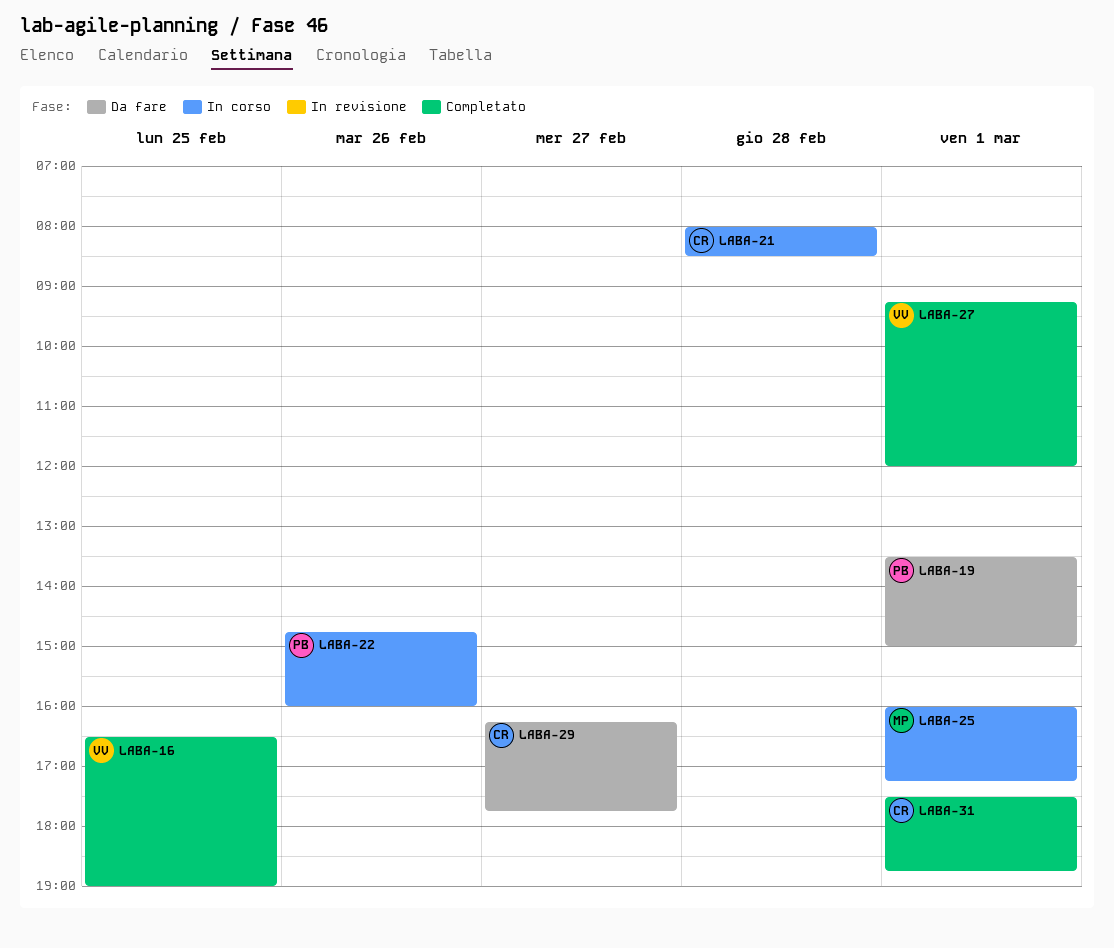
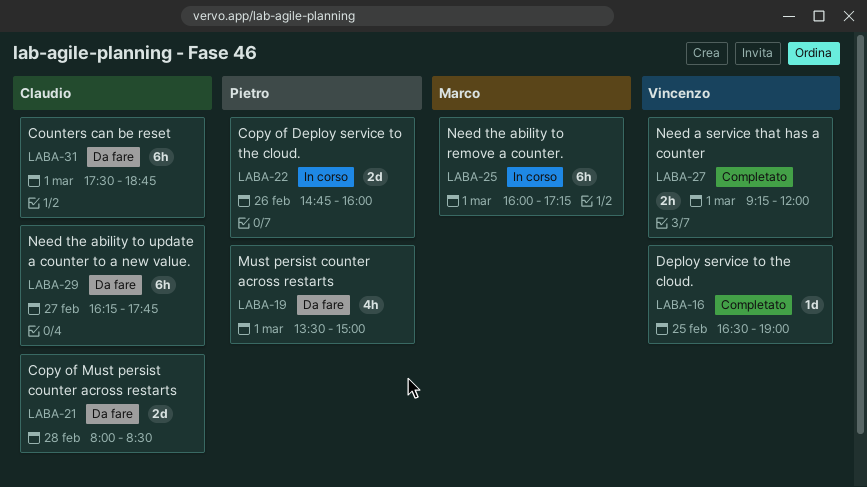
LABA-21, status: In corso -> Da fare
LABA-31, status: Completato -> Da fare

